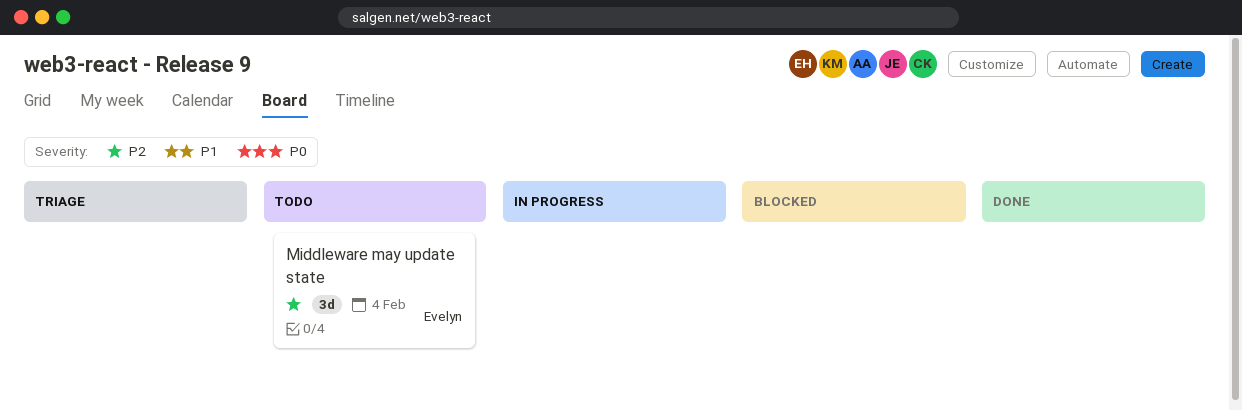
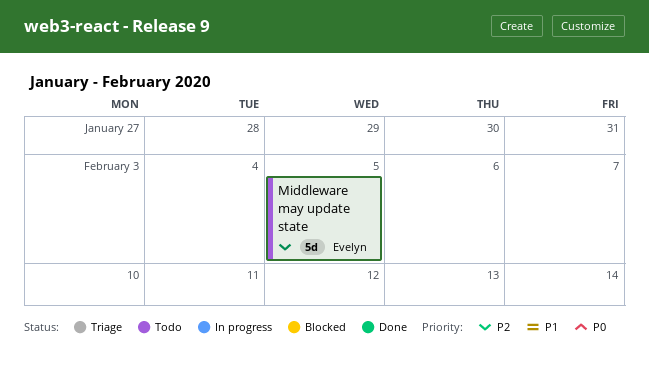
Middleware may update state, estimate: 3d -> 5d
Middleware may update state, due: Feb 4 -> Feb 5

